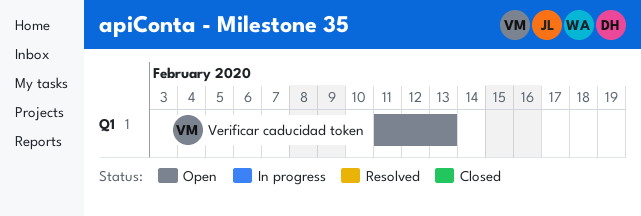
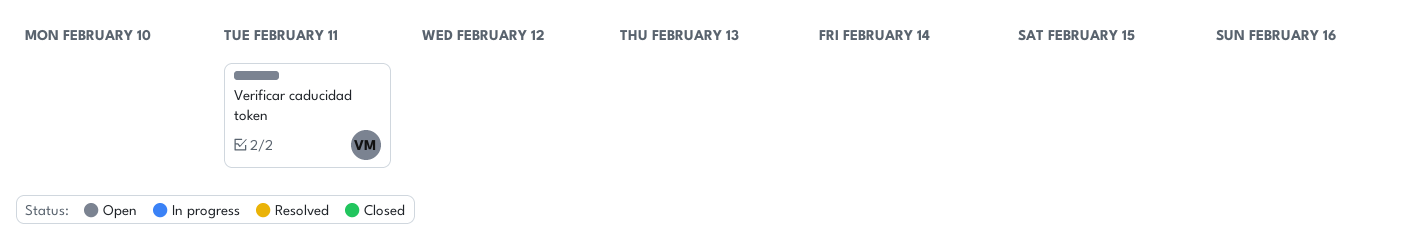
Verificar caducidad token, due: Feb 13 -> Feb 11

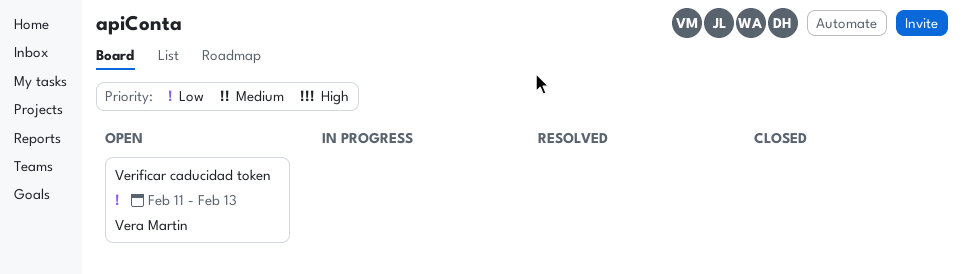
Verificar caducidad token, due: Feb 11 -> Feb 13

